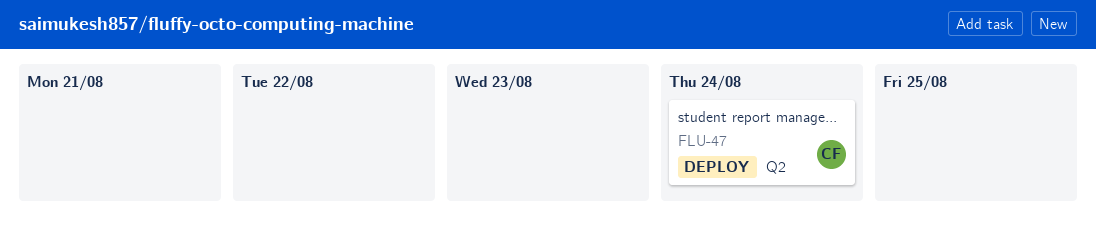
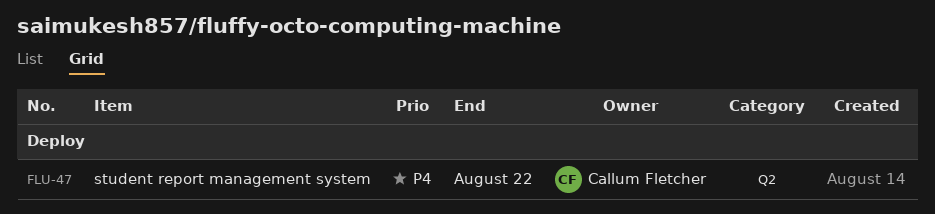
FLU-47, due: Aug 24 -> Aug 22

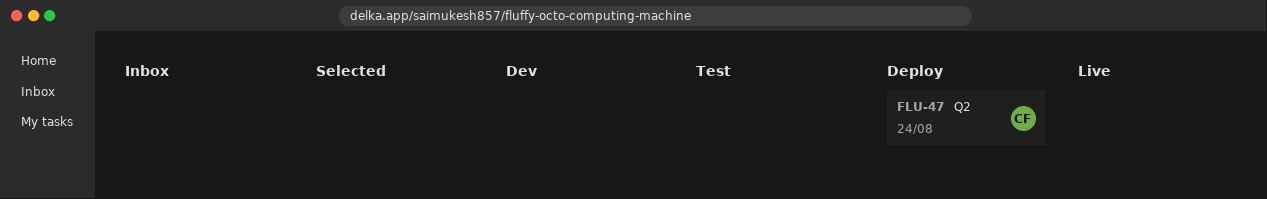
FLU-47, due: Aug 22 -> Aug 24

